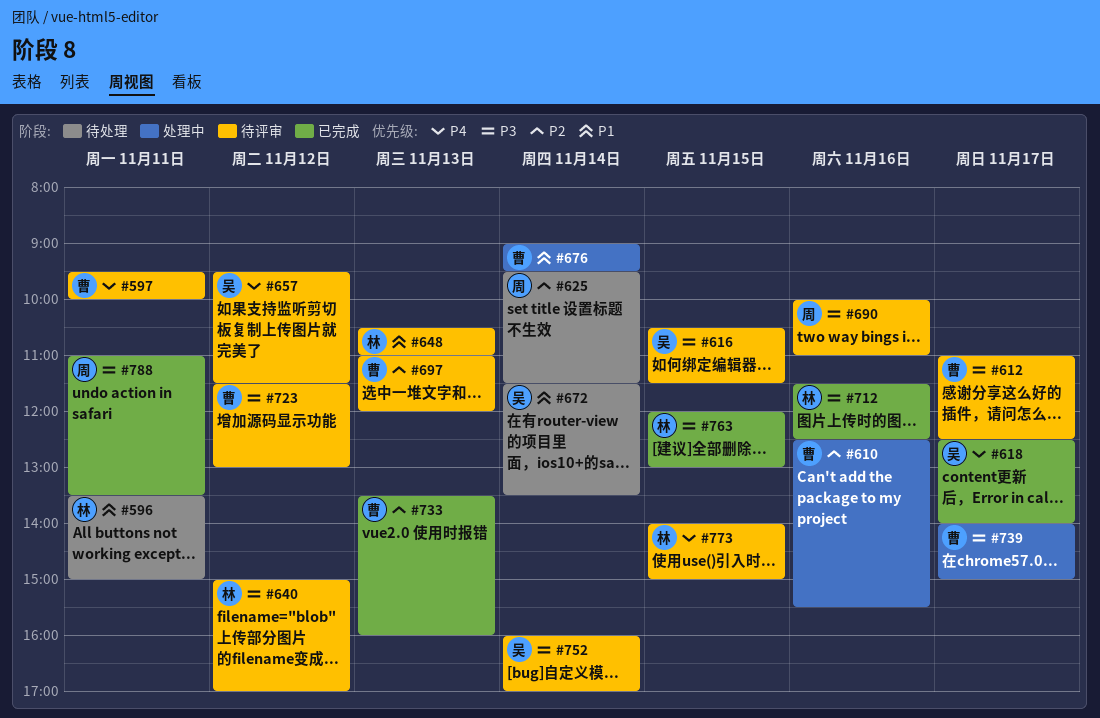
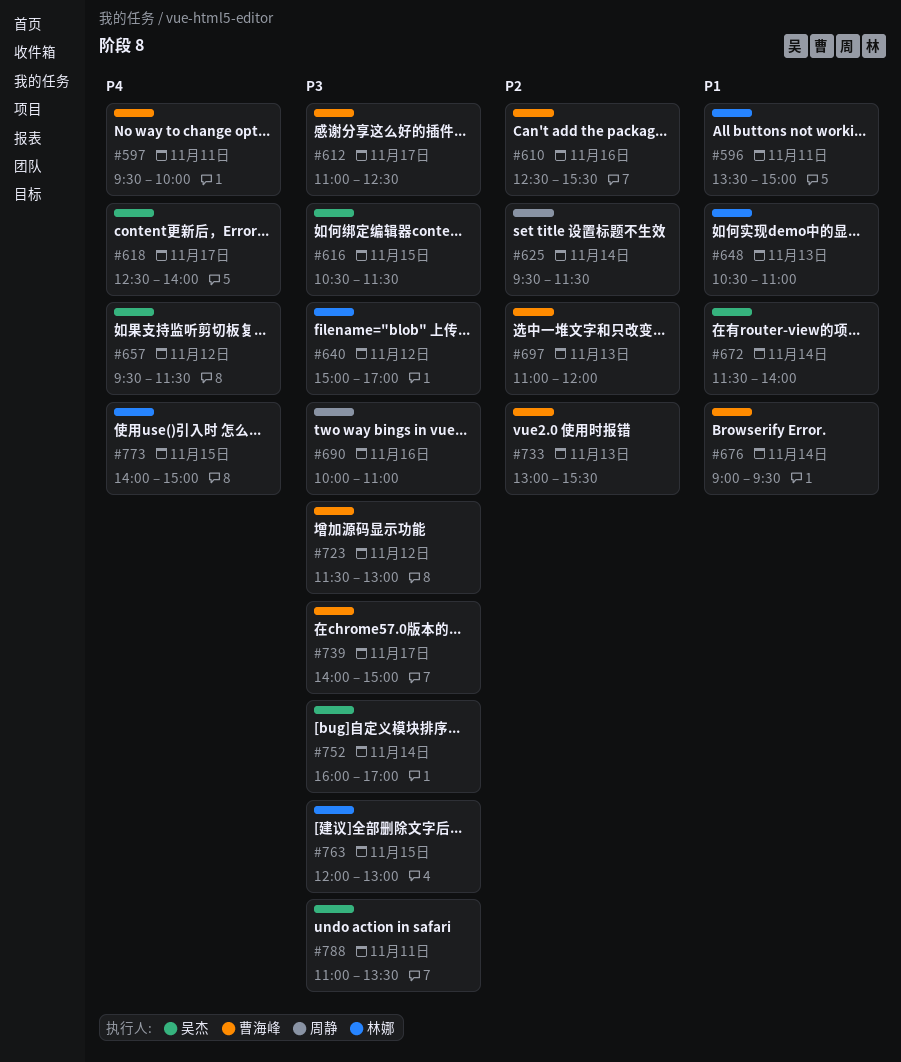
#672, ends: 13:30 -> 14:00
#712: present -> none
#733, begins: 13:30 -> 13:00
#733, ends: 16:00 -> 15:30
#788, owner: 周静 -> 吴杰

